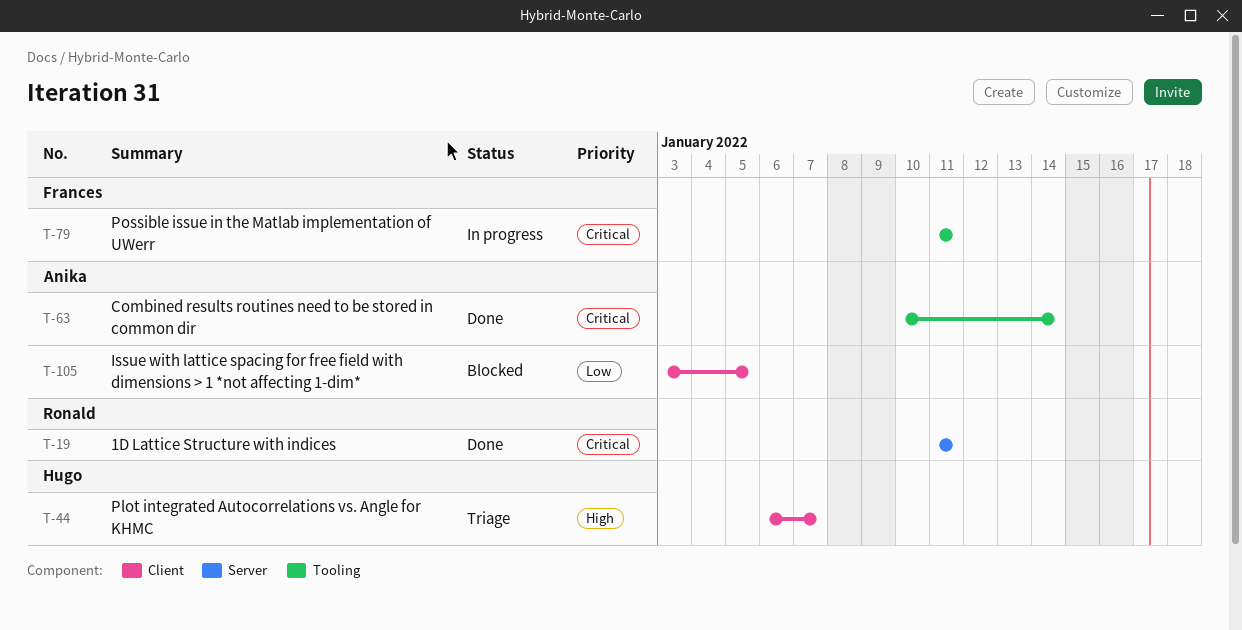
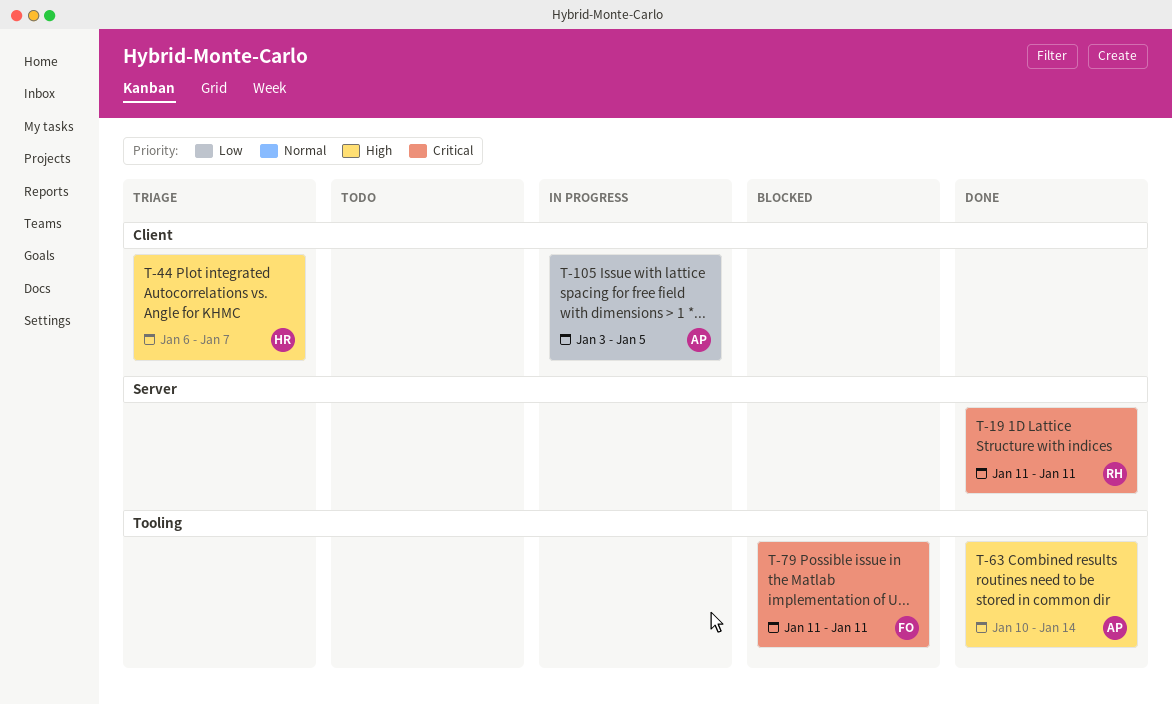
T-63, priority: Critical -> High
T-79, status: In progress -> Blocked
T-105, status: Blocked -> In progress

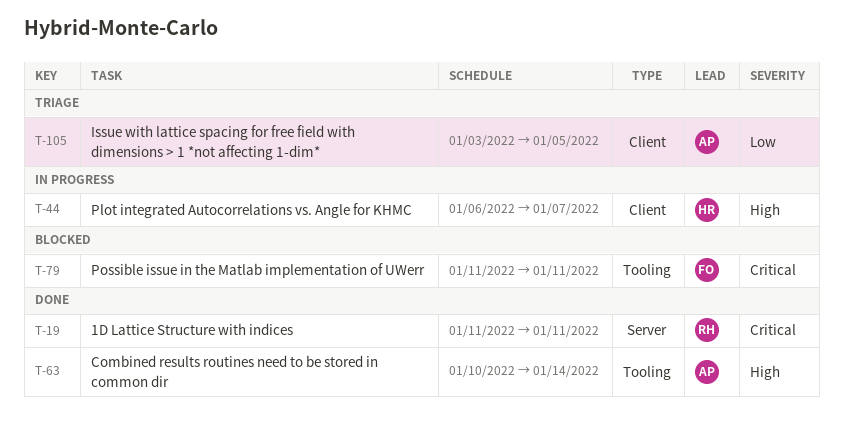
T-44, status: Triage -> In progress
T-105, status: In progress -> Triage

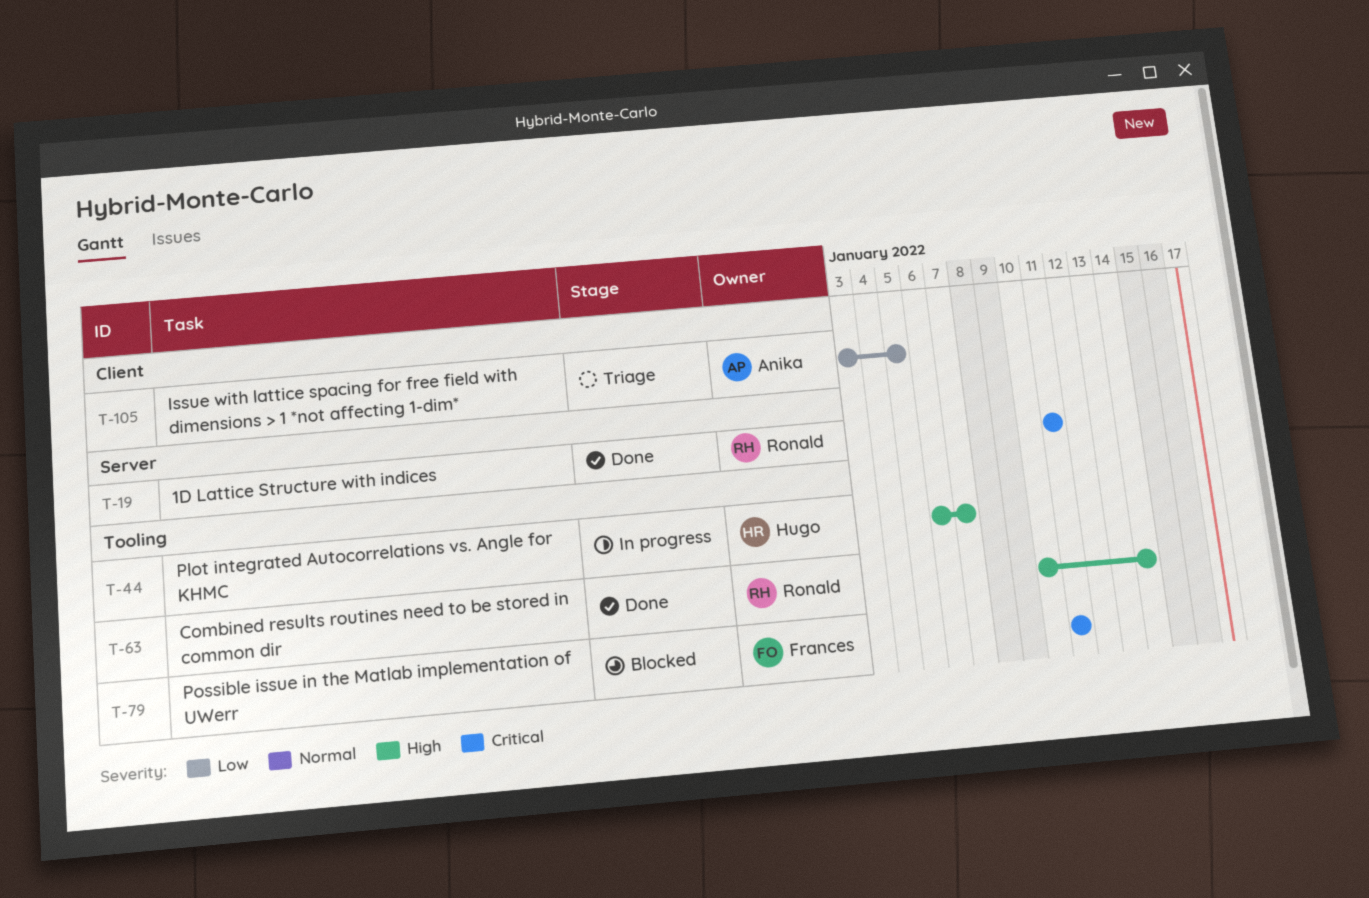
T-44, label: Client -> Tooling
T-63, owner: Anika -> Ronald

